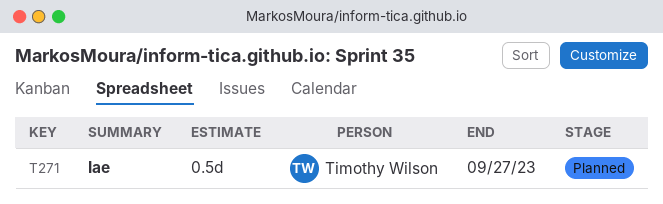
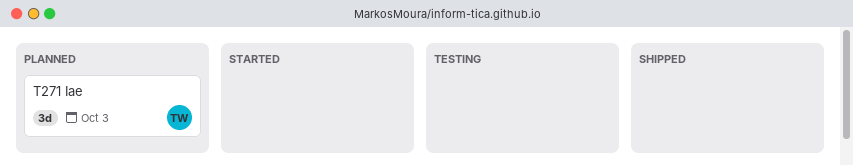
T271, estimate: 0.5d -> 3d
T271, due: Sep 27 -> Oct 3

